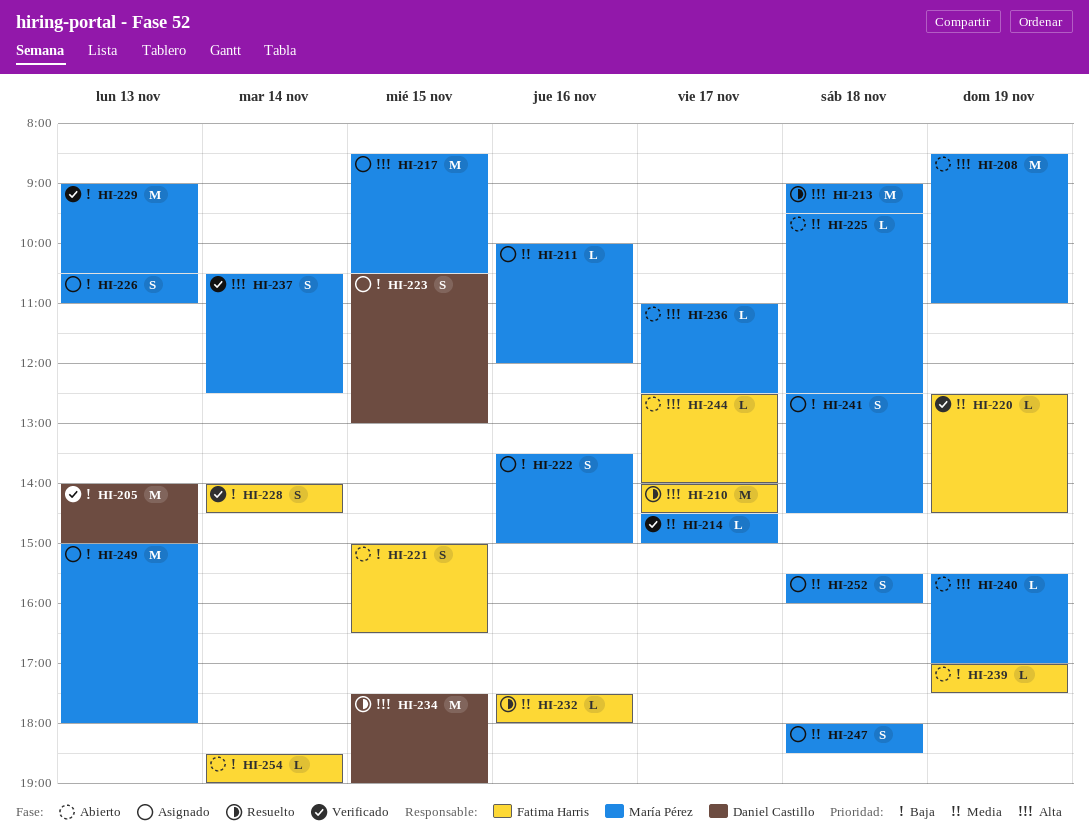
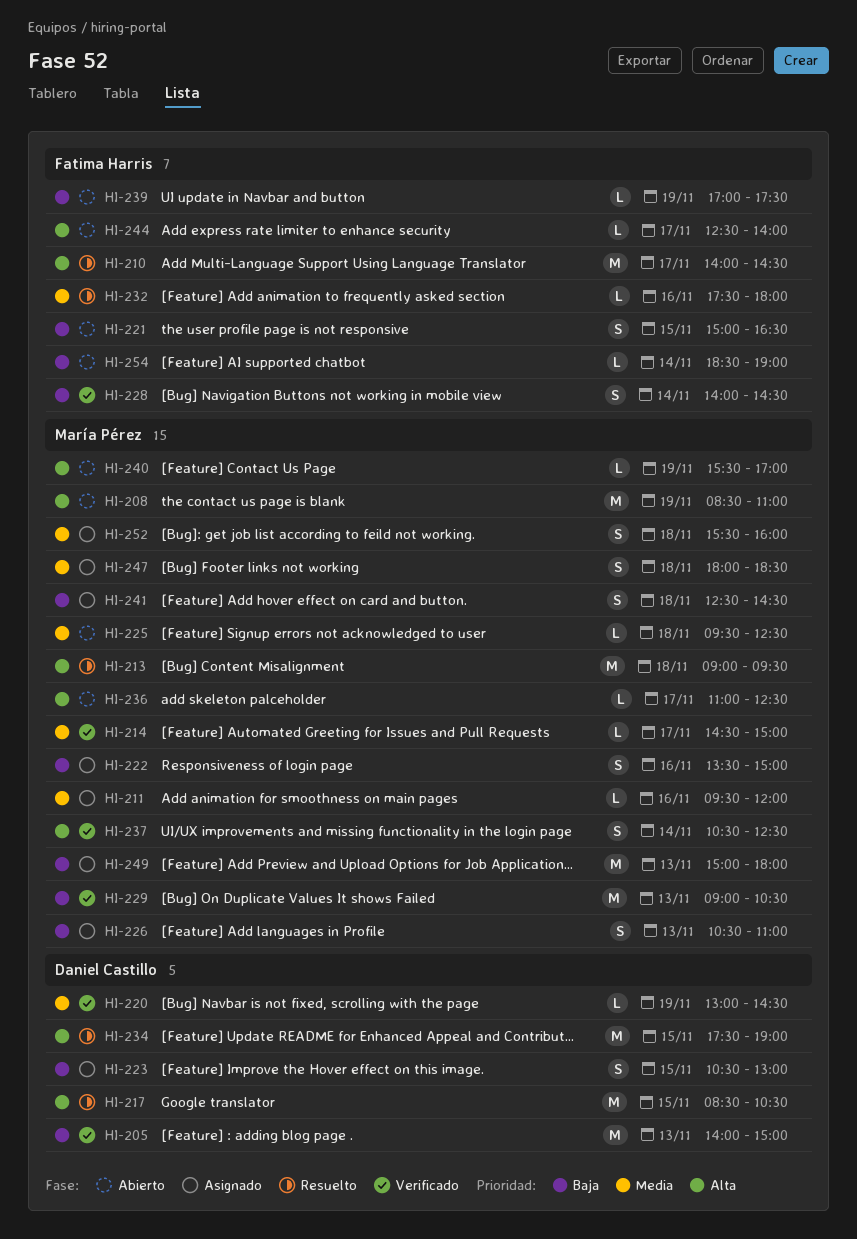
HI-211, begins: 10:00 -> 09:30
HI-217, status: Asignado -> Resuelto
HI-217, owner: María Pérez -> Daniel Castillo
HI-220, owner: Fatima Harris -> Daniel Castillo
HI-220, begins: 12:30 -> 13:00

